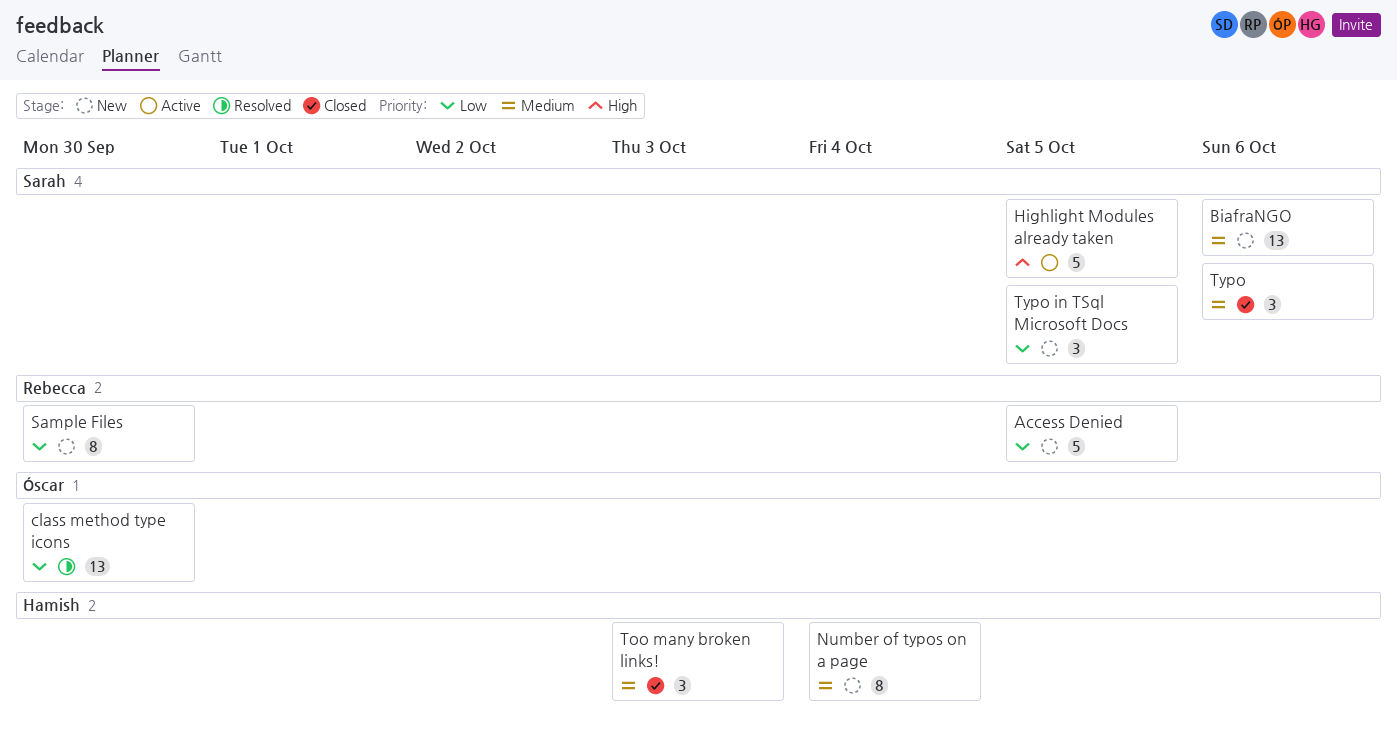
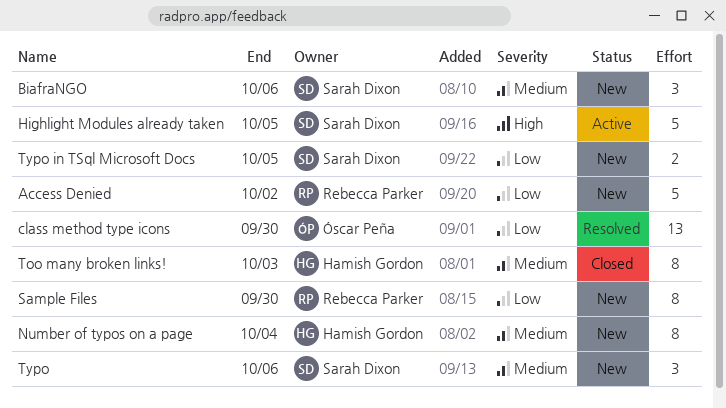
Access Denied, due: Oct 5 -> Oct 2
BiafraNGO, estimate: 13 -> 3
Too many broken links!, estimate: 3 -> 8
Typo, status: Closed -> New
Typo in TSql Microsoft Docs, estimate: 3 -> 2

